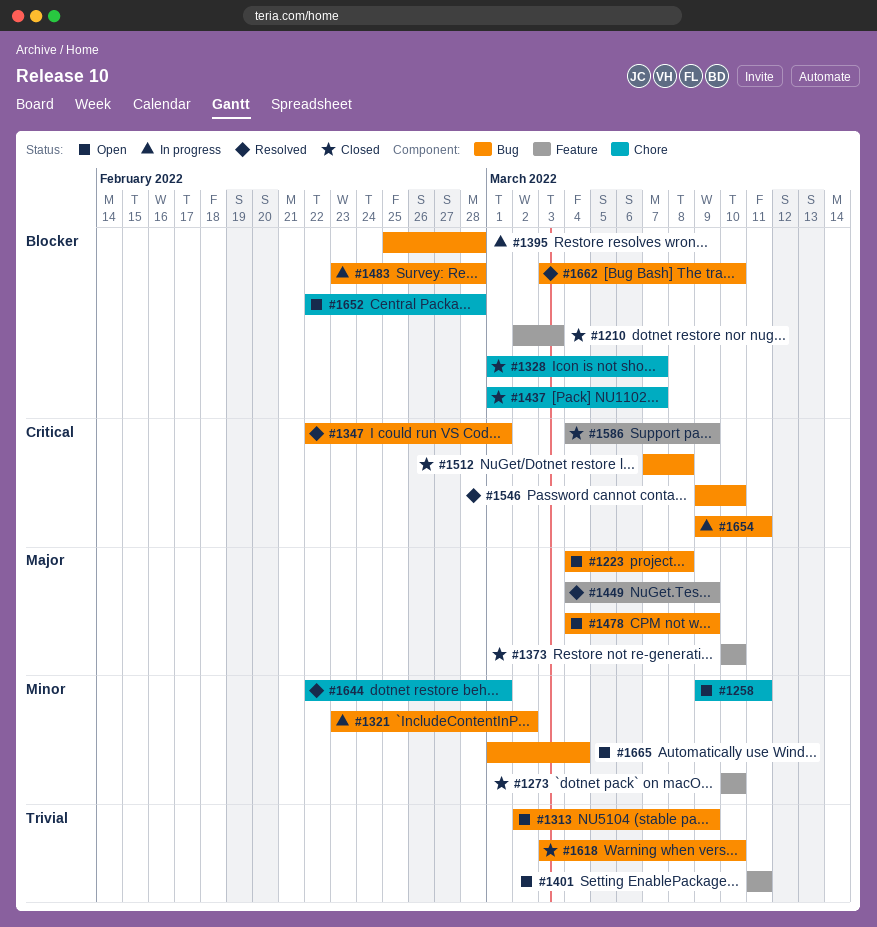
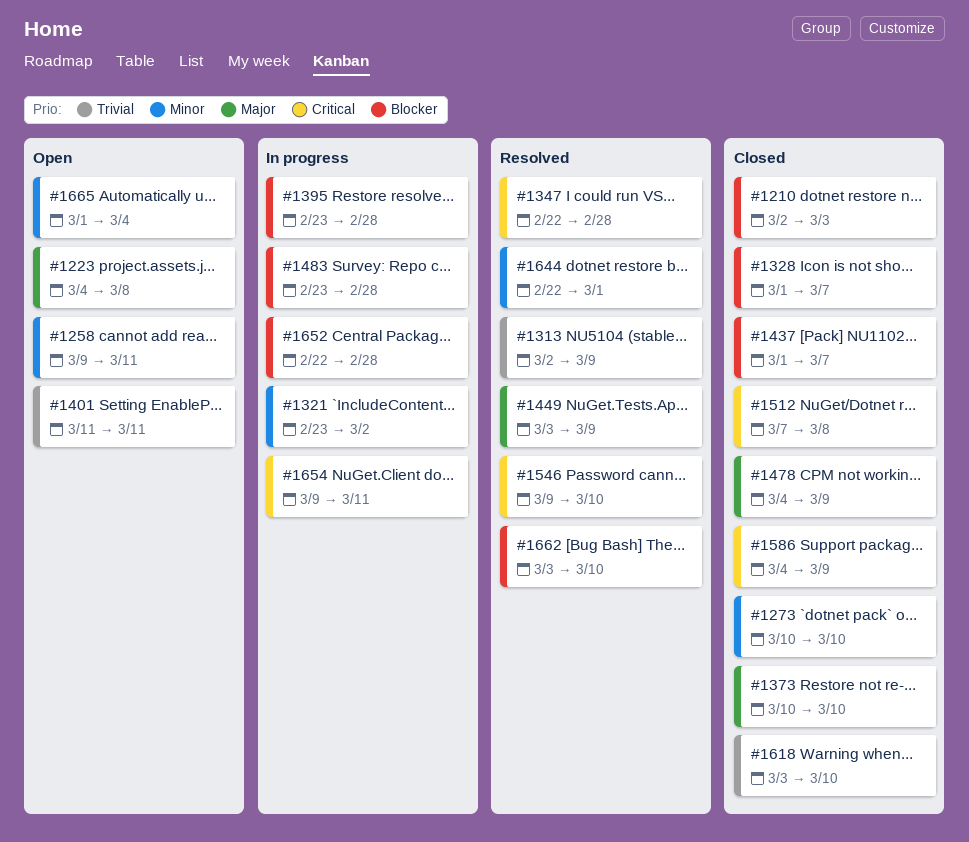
#1313, status: Open -> Resolved
#1347, due: Mar 1 -> Feb 28
#1395, start: Feb 25 -> Feb 23
#1449, start: Mar 4 -> Mar 3
#1478, status: Open -> Closed
#1652, status: Open -> In progress

